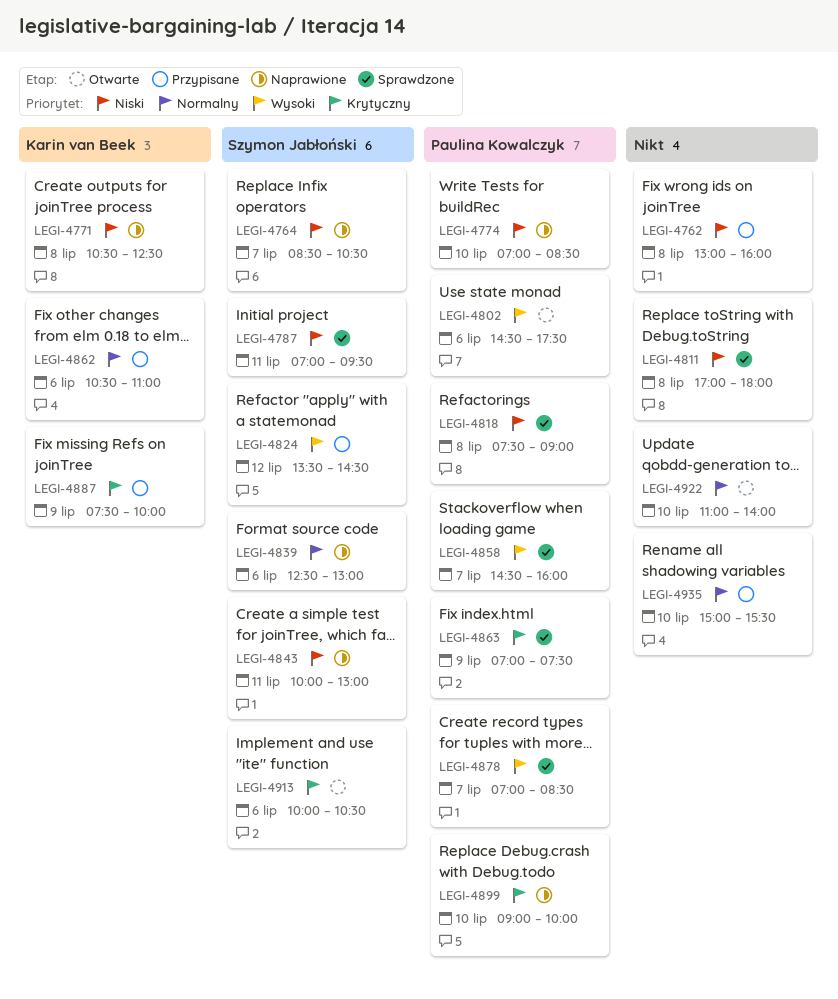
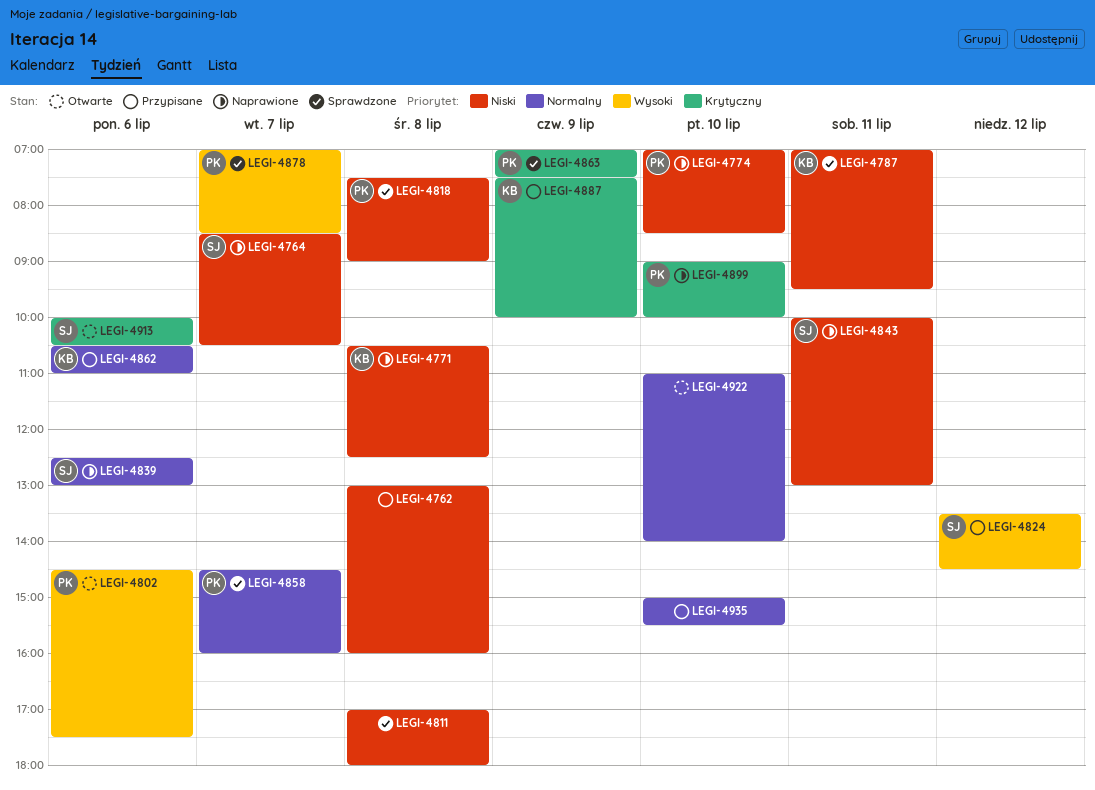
LEGI-4787, owner: Szymon Jabłoński -> Karin van Beek
LEGI-4858, priority: Wysoki -> Normalny

